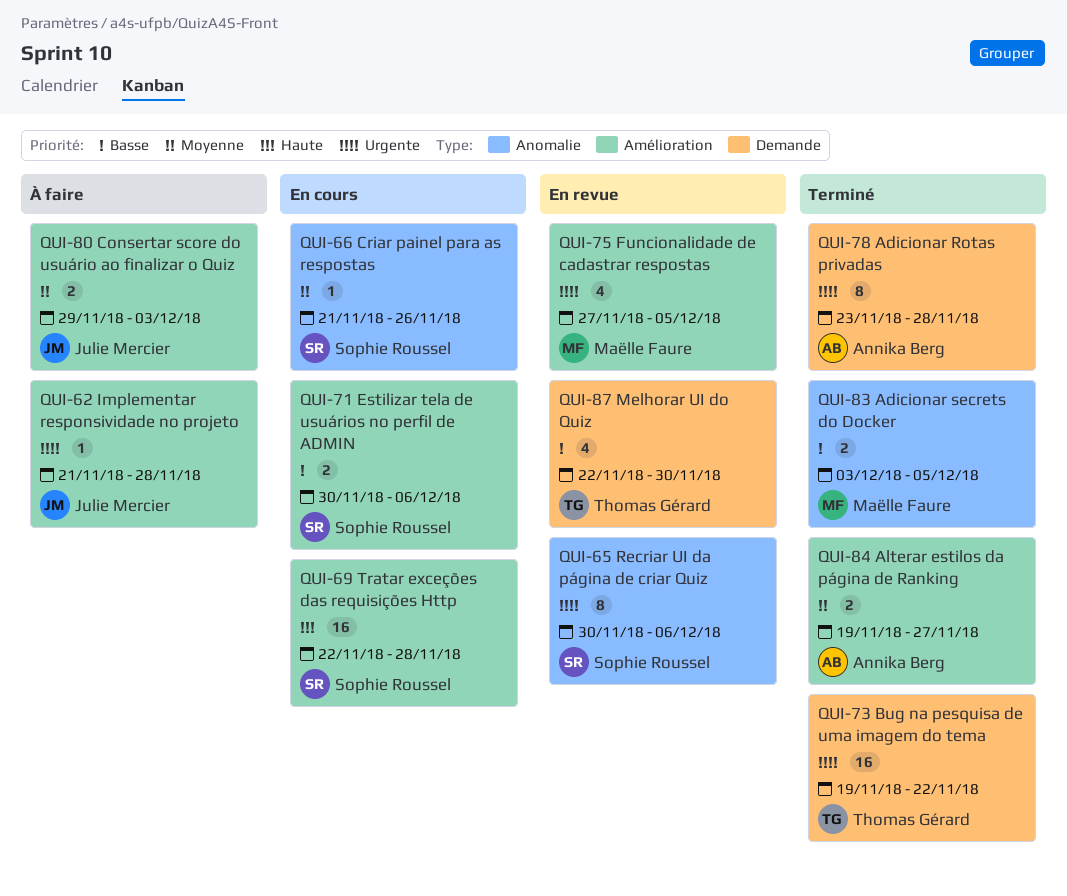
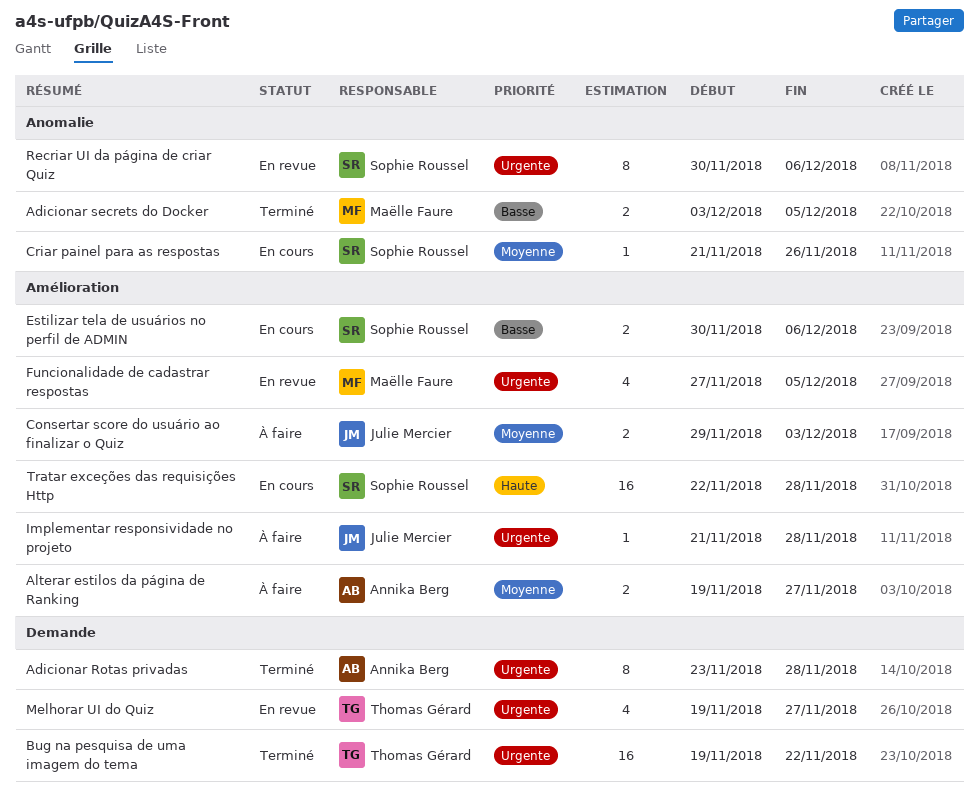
Alterar estilos da página de Ranking, status: Terminé -> À faire
Melhorar UI do Quiz, priority: Basse -> Urgente
Melhorar UI do Quiz, start: Nov 22 -> Nov 19
Melhorar UI do Quiz, due: Nov 30 -> Nov 27

